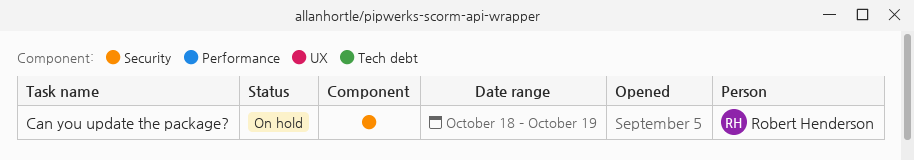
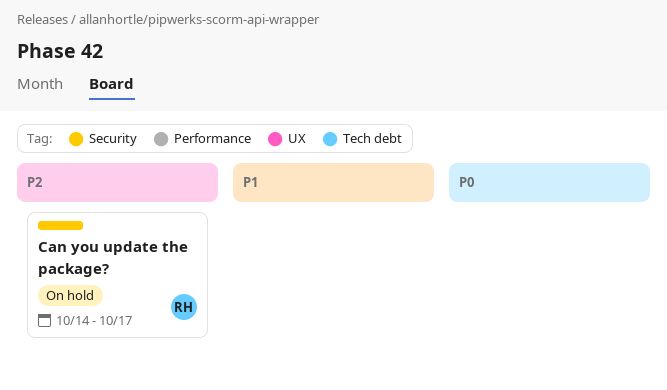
Can you update the package?, start: Oct 18 -> Oct 14
Can you update the package?, due: Oct 19 -> Oct 17

